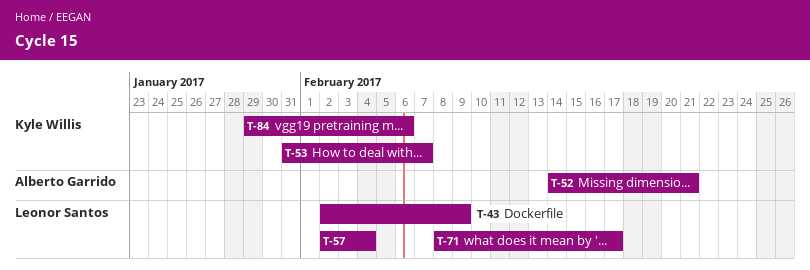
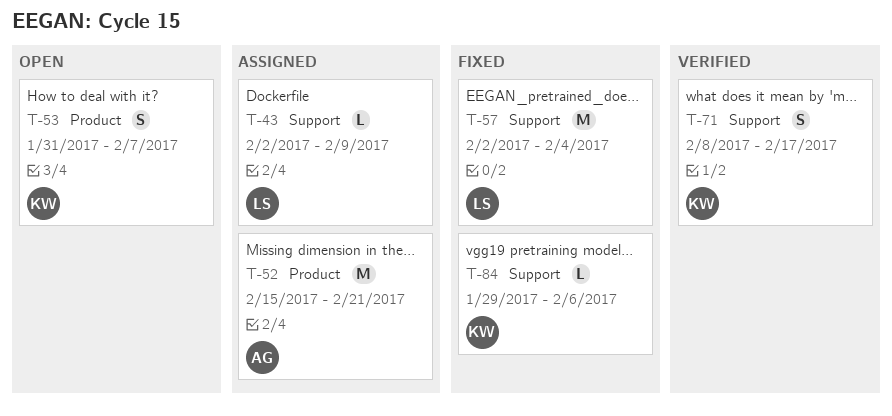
T-52, start: Feb 14 -> Feb 15
T-71, owner: Leonor Santos -> Kyle Willis

